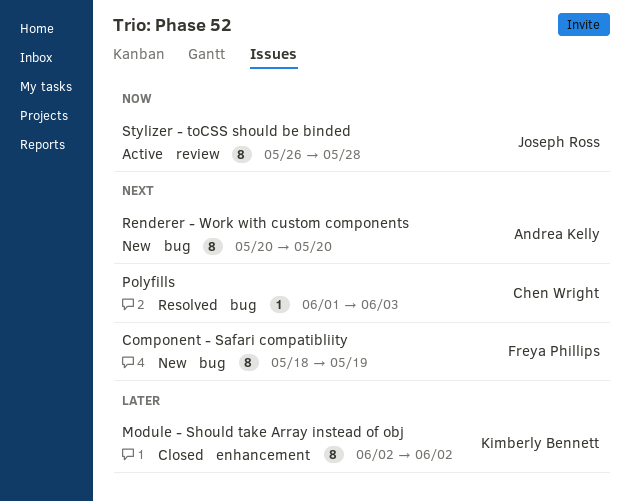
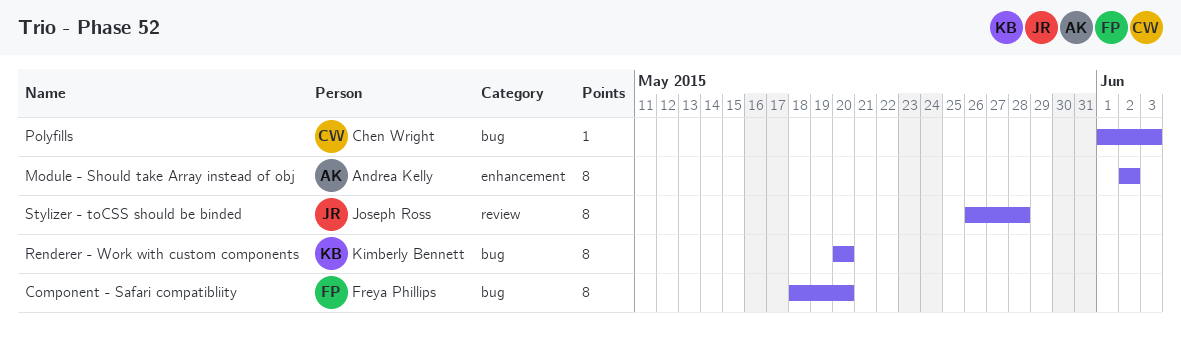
Component - Safari compatibliity, due: May 19 -> May 20
Module - Should take Array instead of obj, owner: Kimberly Bennett -> Andrea Kelly
Renderer - Work with custom components, owner: Andrea Kelly -> Kimberly Bennett

